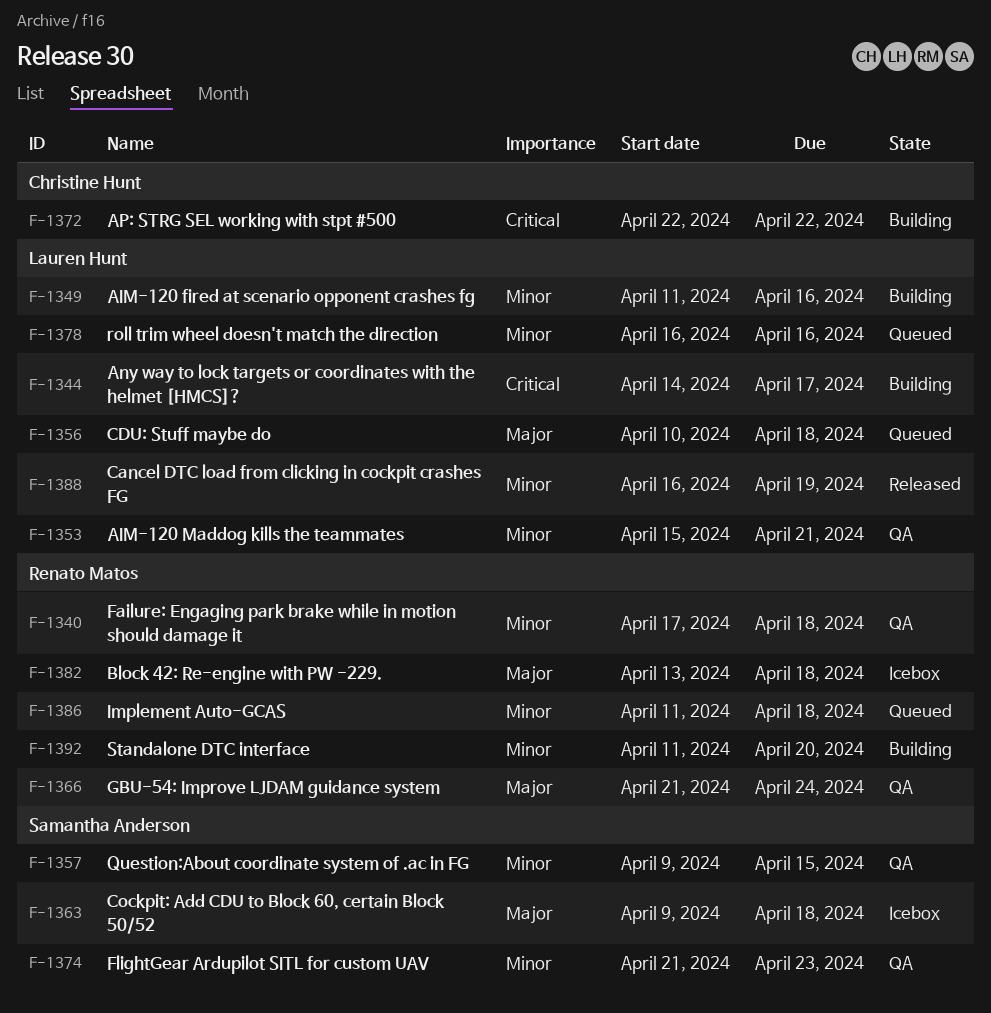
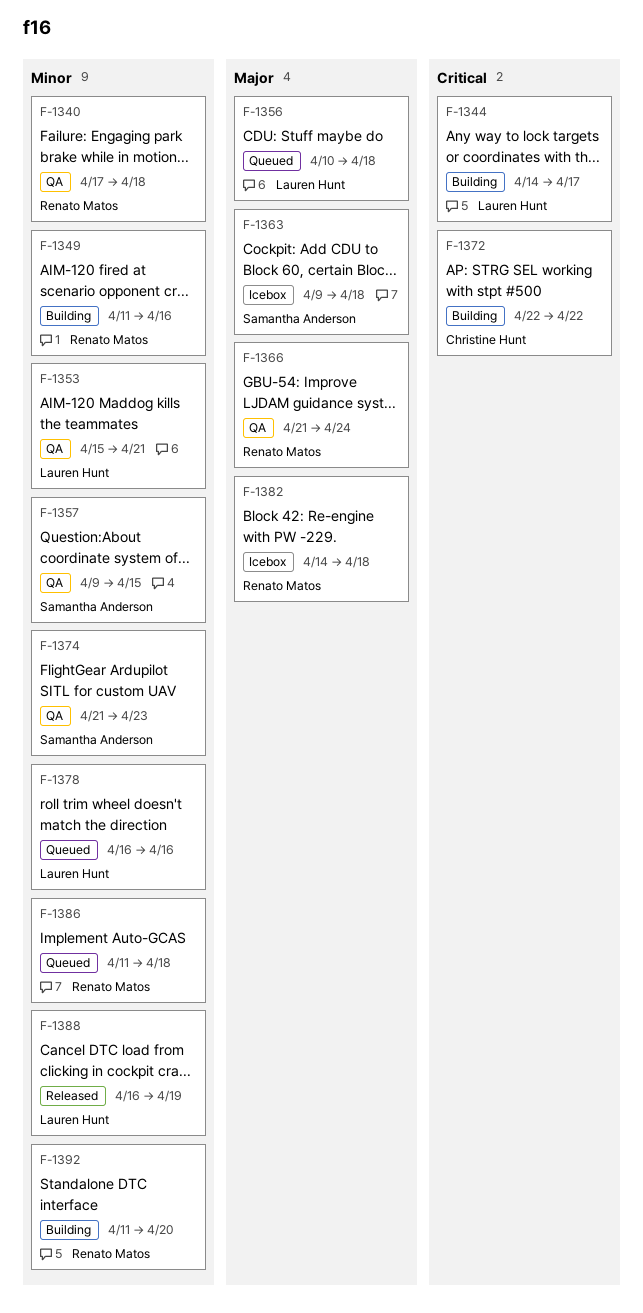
F-1349, owner: Lauren Hunt -> Renato Matos
F-1382, start: Apr 13 -> Apr 14

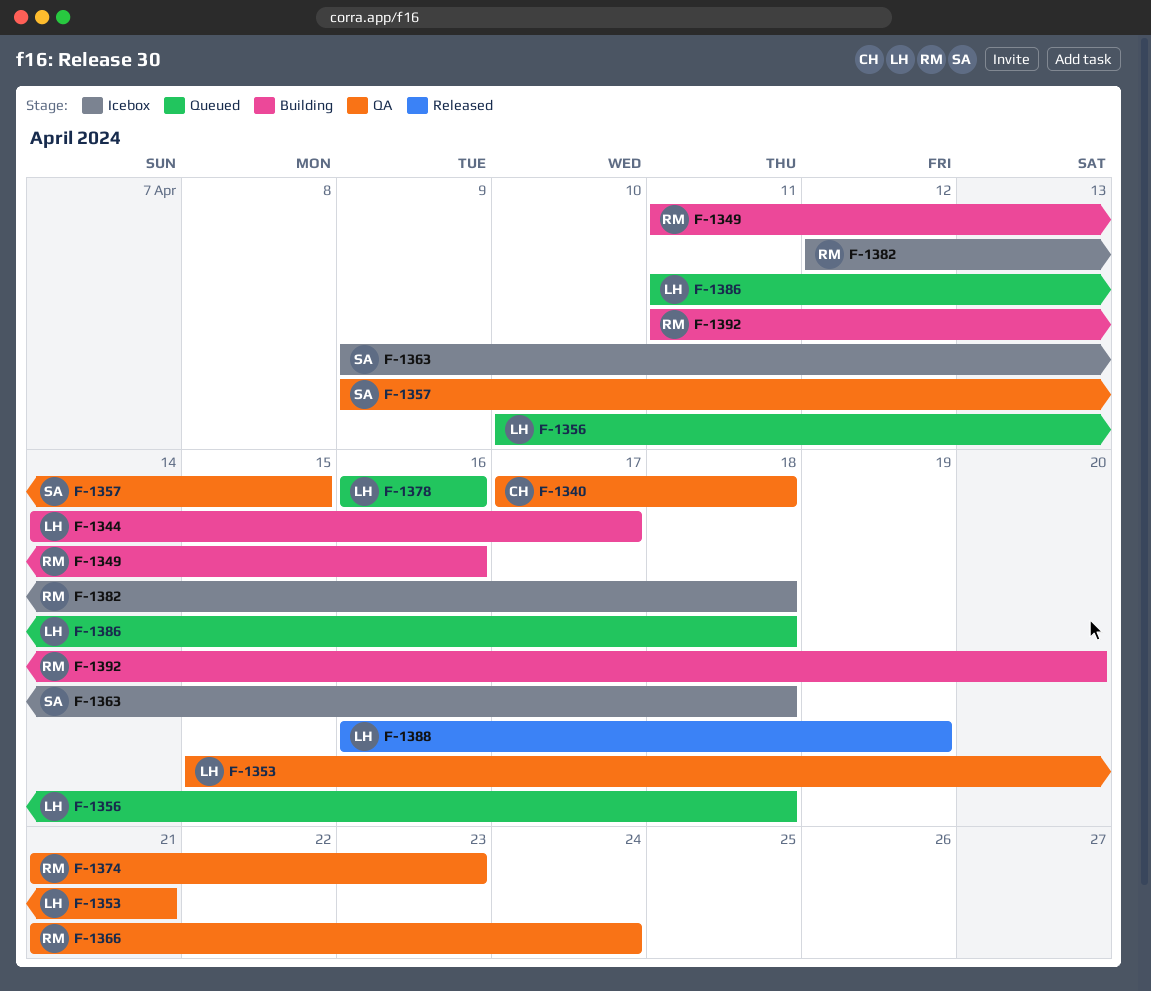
F-1340, owner: Renato Matos -> Christine Hunt
F-1372: present -> none
F-1374, owner: Samantha Anderson -> Renato Matos
F-1382, start: Apr 14 -> Apr 12
F-1386, owner: Renato Matos -> Lauren Hunt

